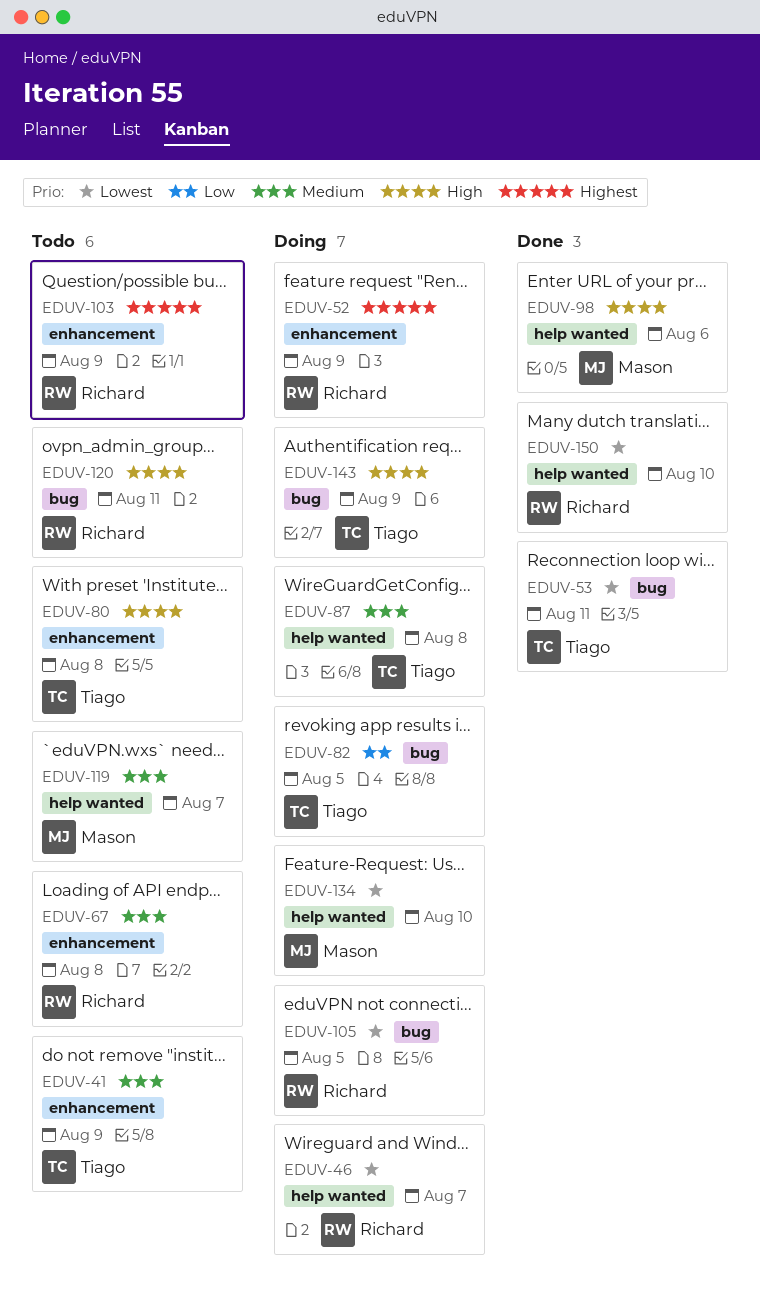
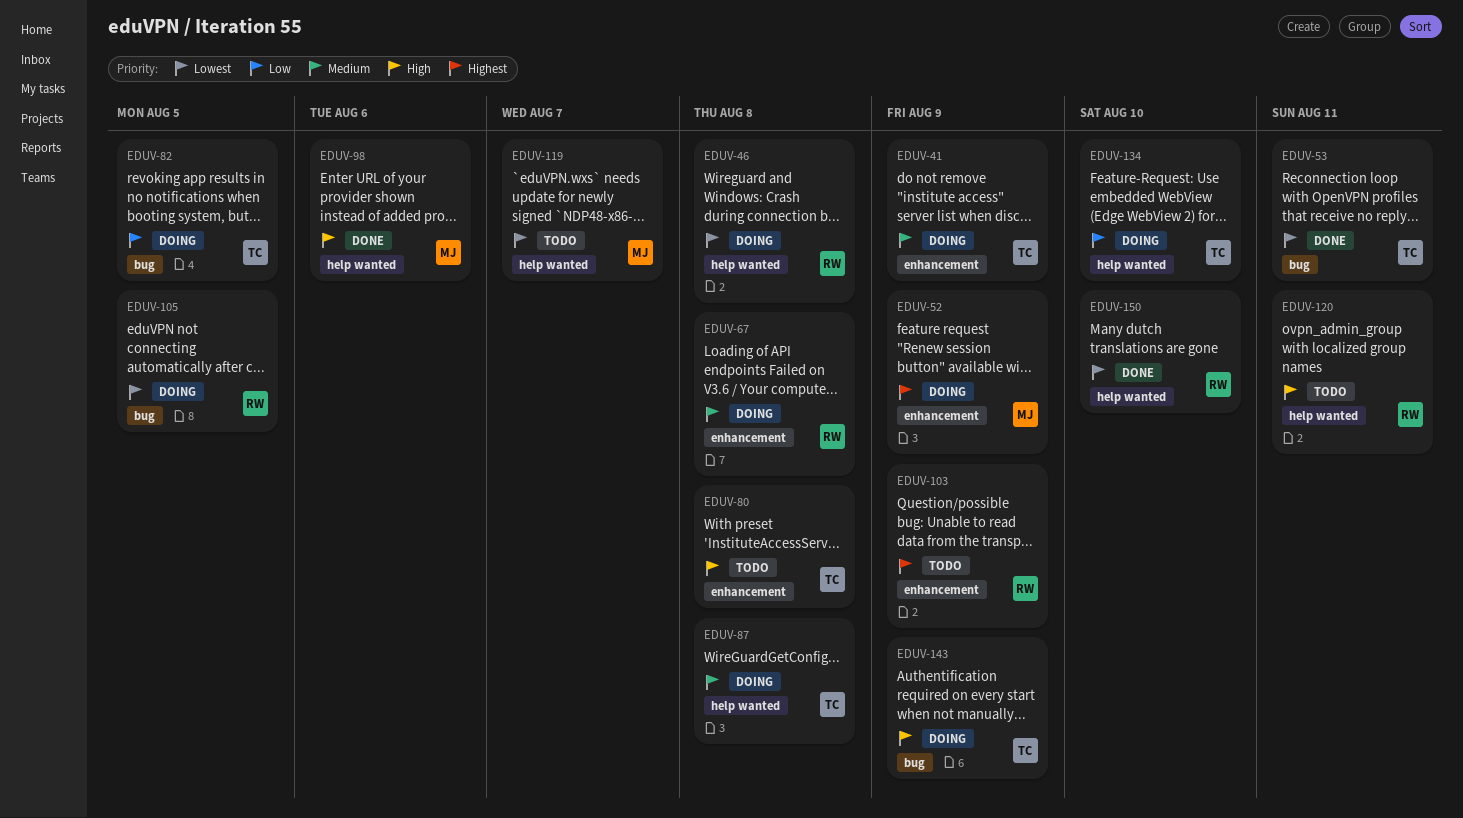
EDUV-41, status: Todo -> Doing
EDUV-46, due: Aug 7 -> Aug 8
EDUV-52, owner: Richard -> Mason
EDUV-67, status: Todo -> Doing
EDUV-119, priority: Medium -> Lowest
EDUV-120, label: bug -> help wanted
EDUV-134, owner: Mason -> Tiago
EDUV-134, priority: Lowest -> Low

